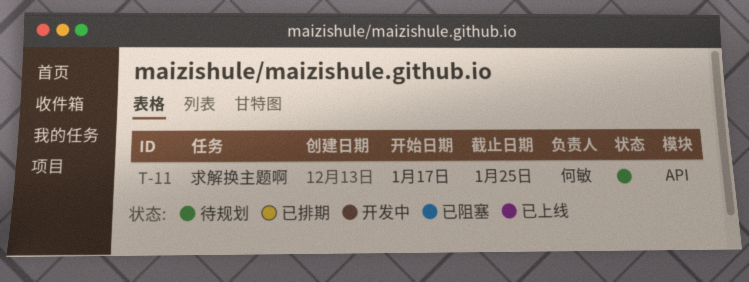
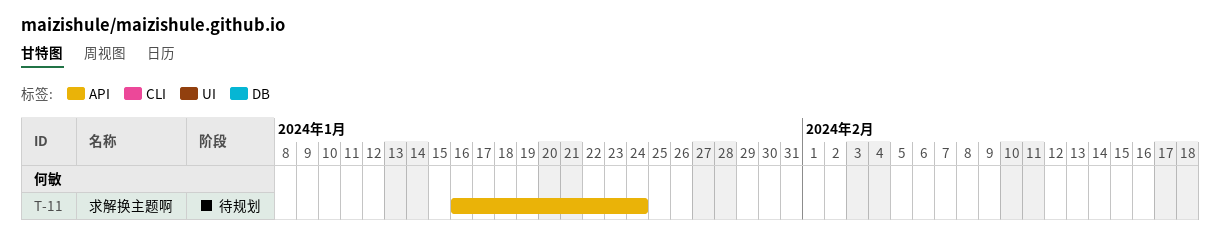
T-11, start: Jan 17 -> Jan 16
T-11, due: Jan 25 -> Jan 24

